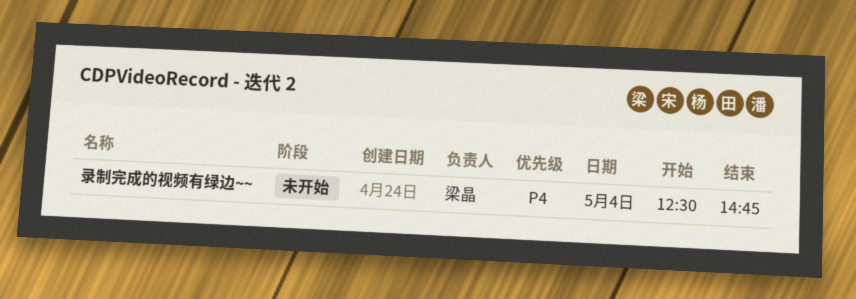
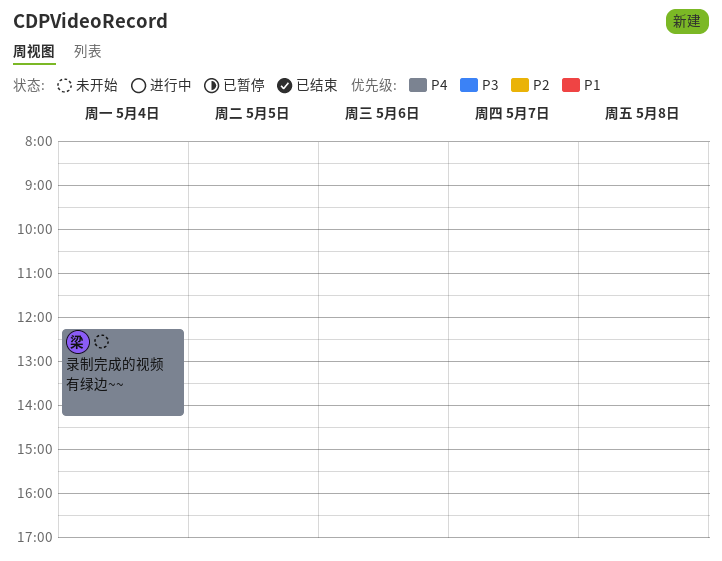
录制完成的视频有绿边~~, begins: 12:30 -> 12:15
录制完成的视频有绿边~~, ends: 14:45 -> 14:15

